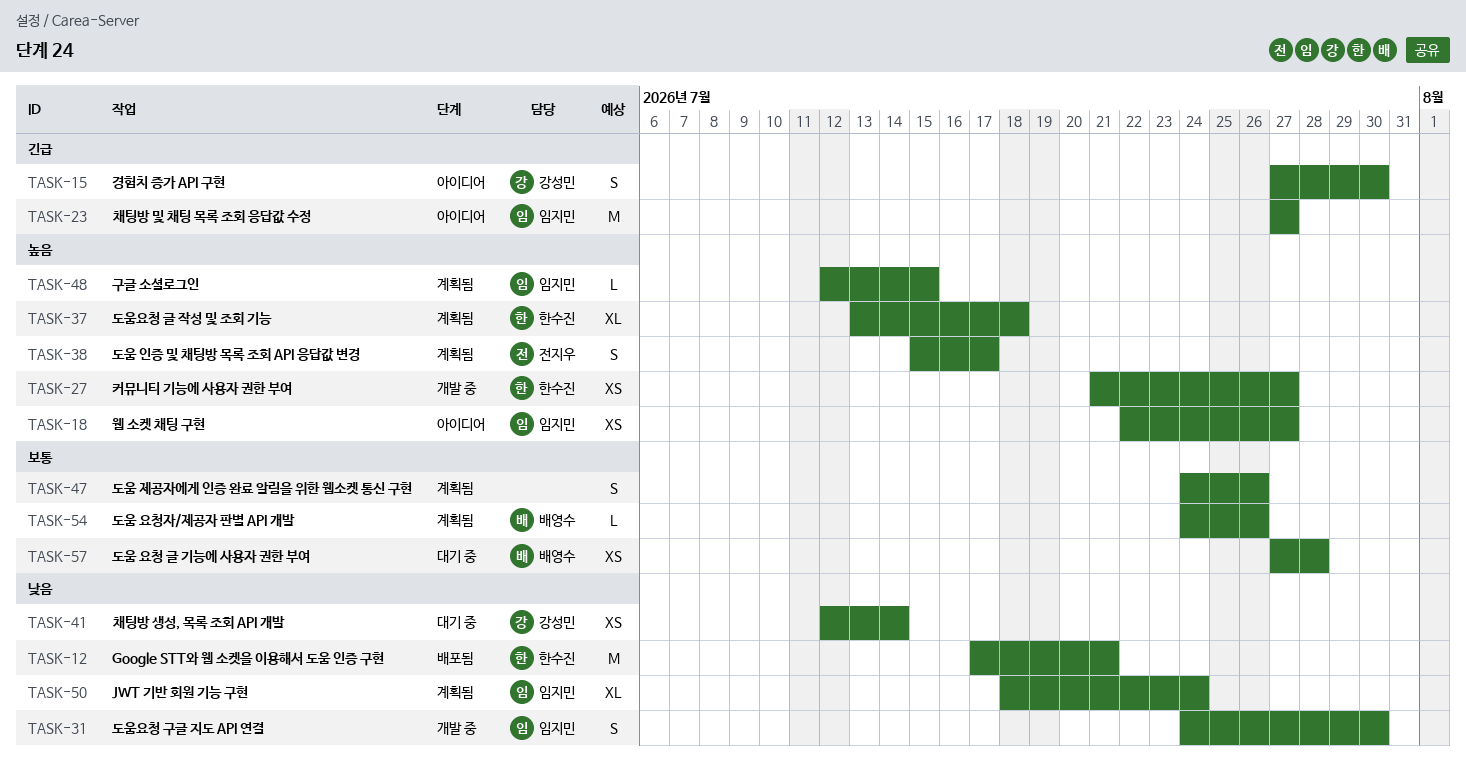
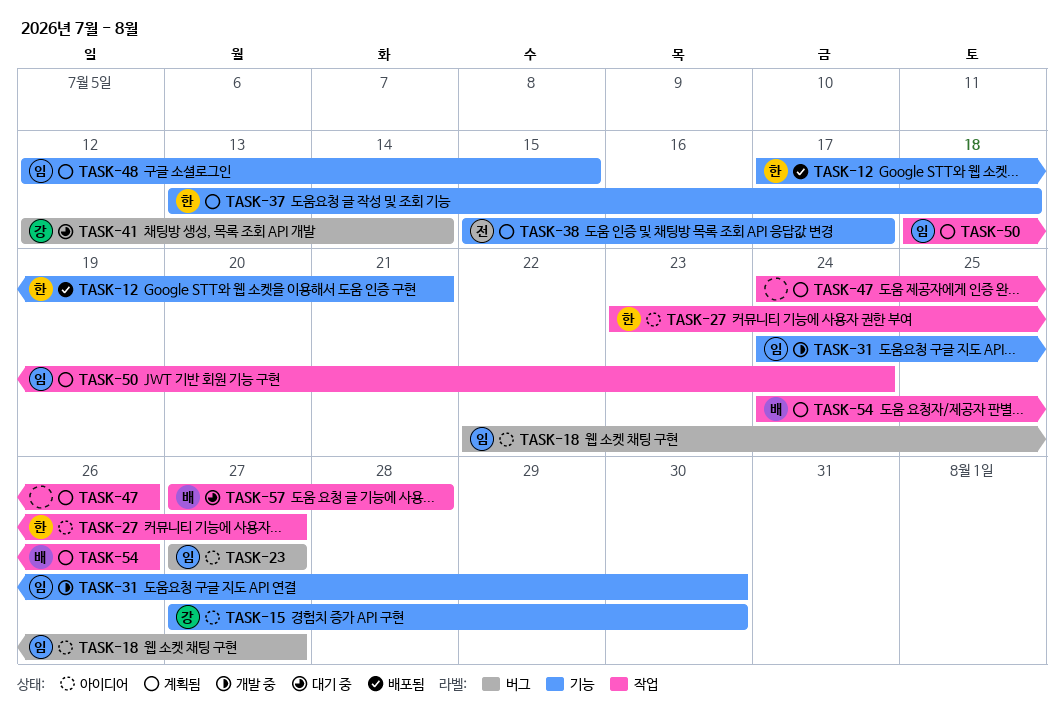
TASK-27, status: 개발 중 -> 아이디어
TASK-27, start: Jul 21 -> Jul 23

